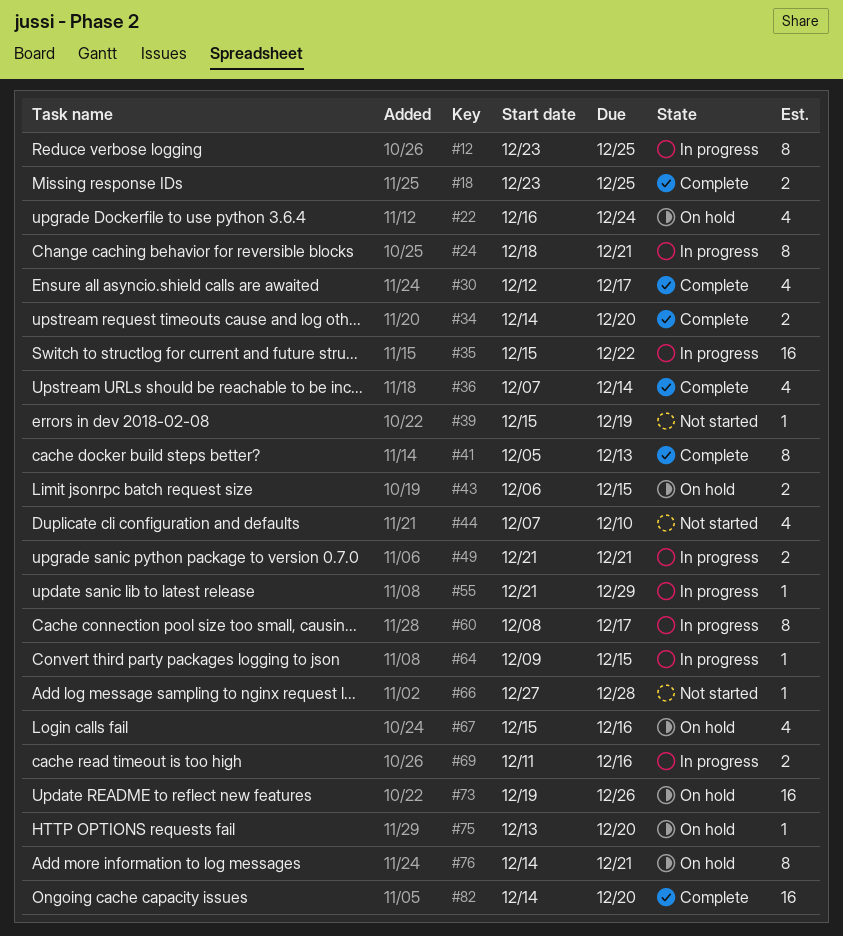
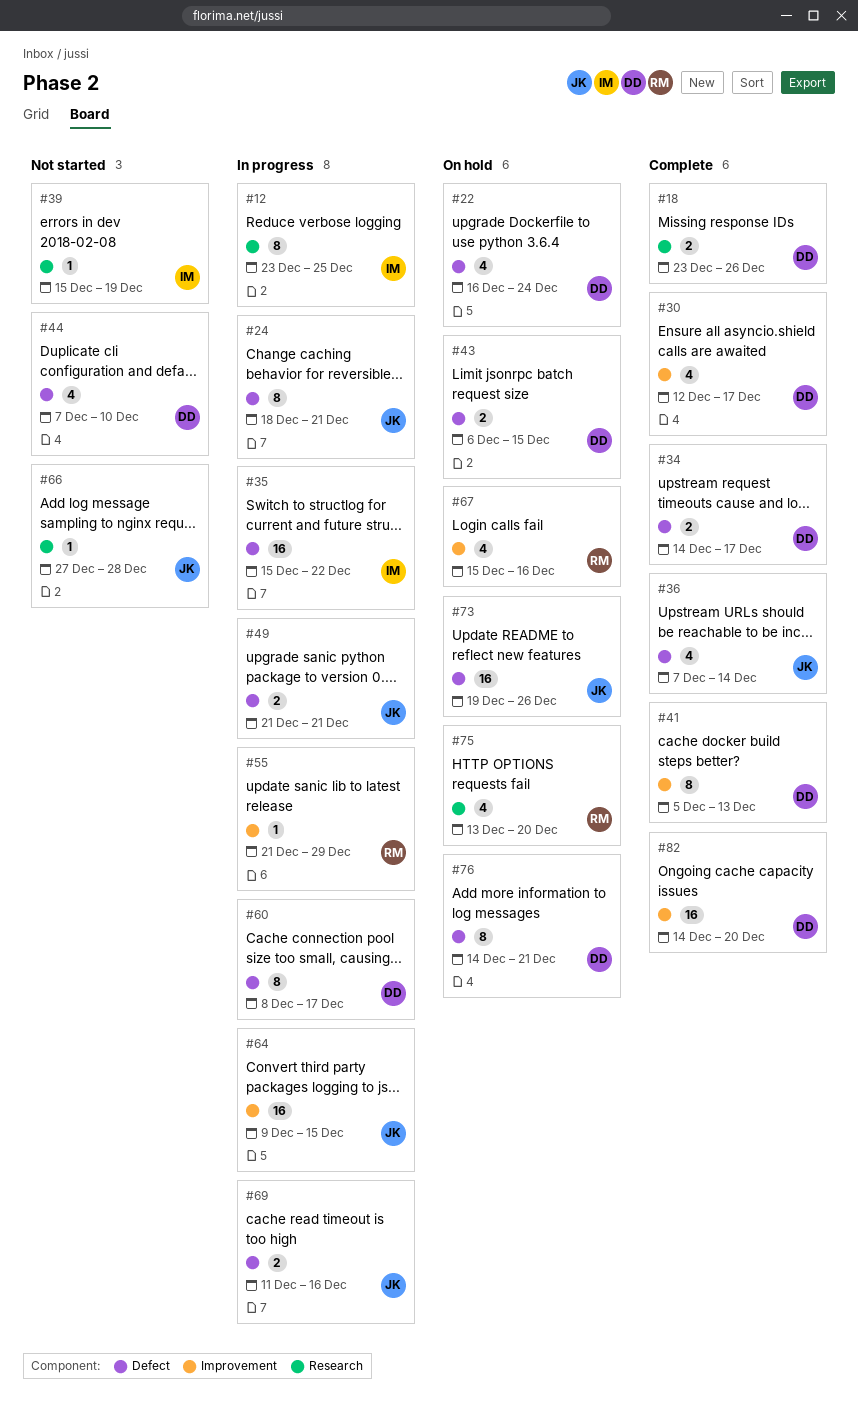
#18, due: Dec 25 -> Dec 26
#34, due: Dec 20 -> Dec 17
#64, estimate: 1 -> 16
#75, estimate: 1 -> 4

